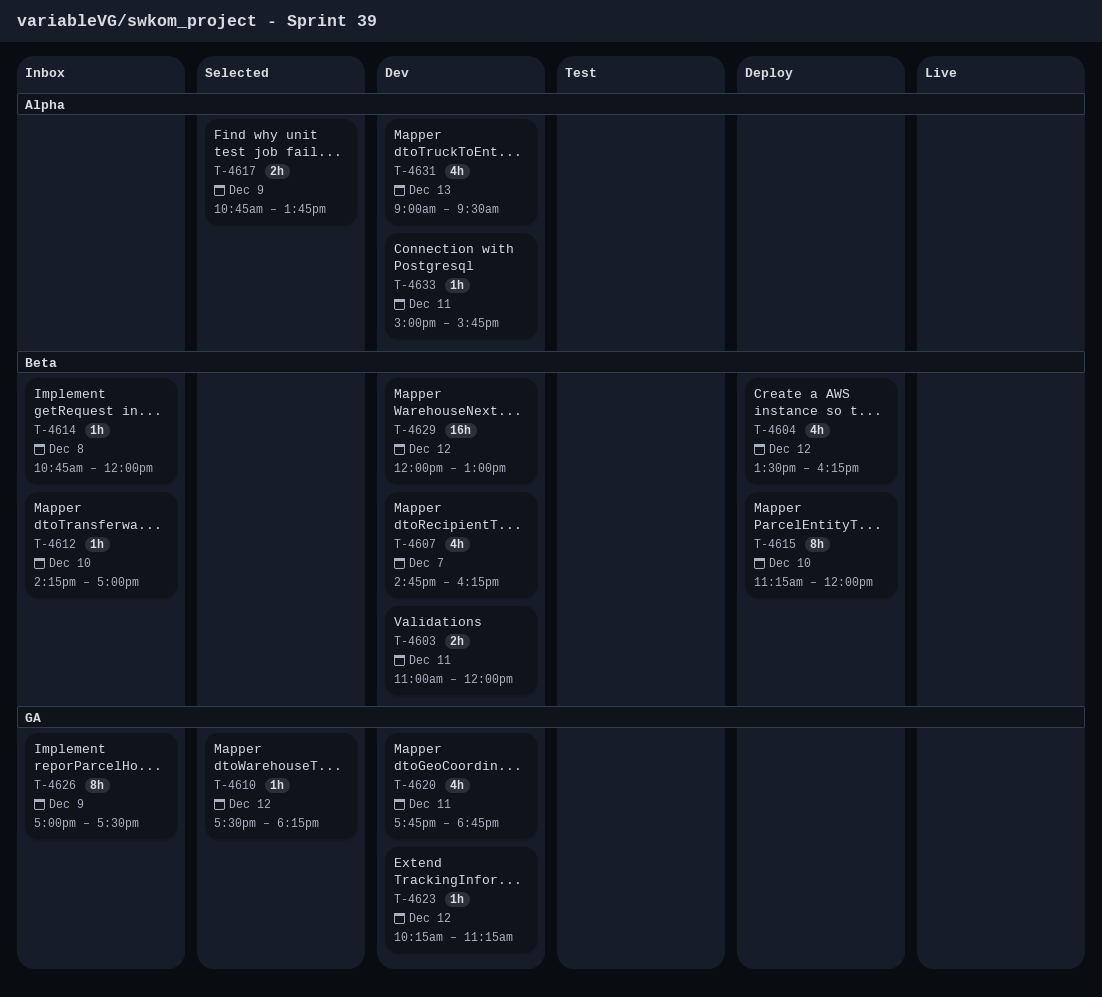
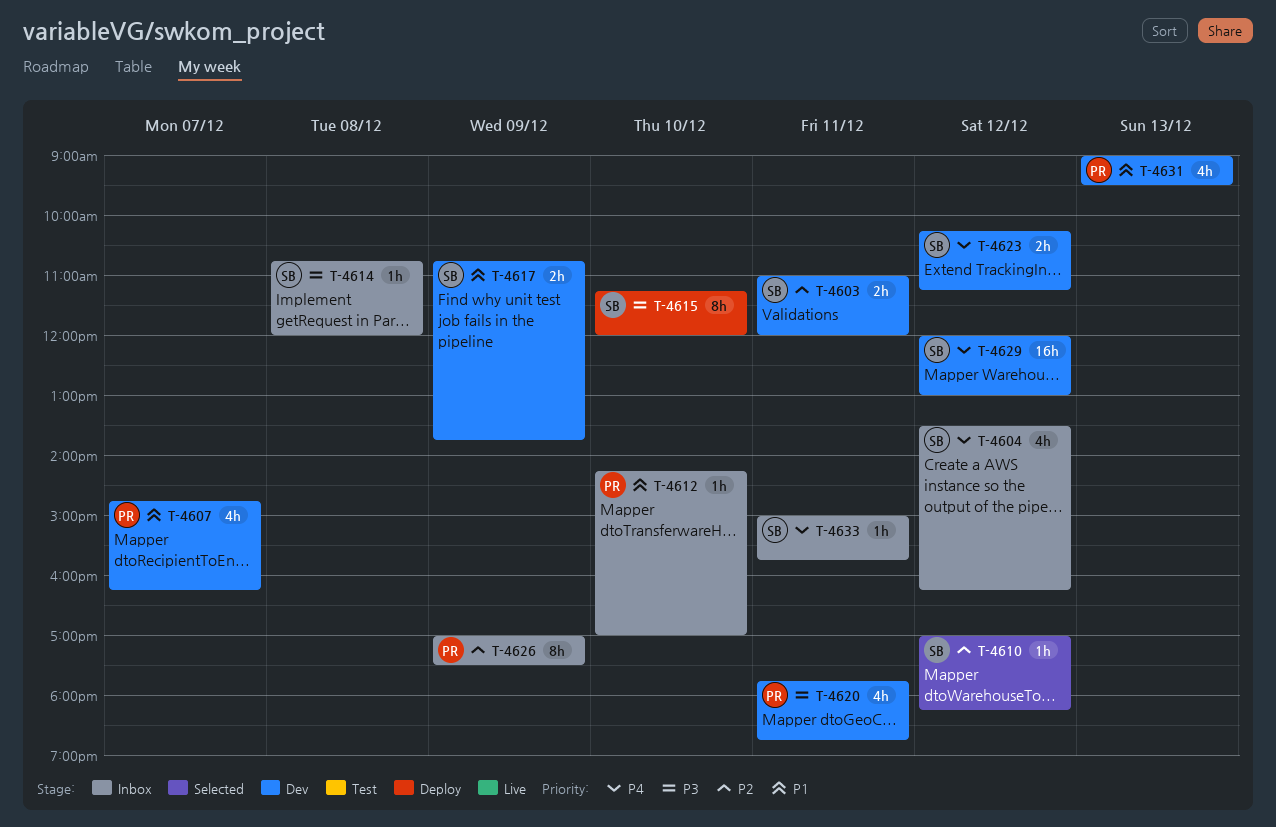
T-4604, status: Deploy -> Inbox
T-4610, begins: 17:30 -> 17:00
T-4617, status: Selected -> Dev
T-4623, estimate: 1h -> 2h
T-4633, status: Dev -> Inbox

